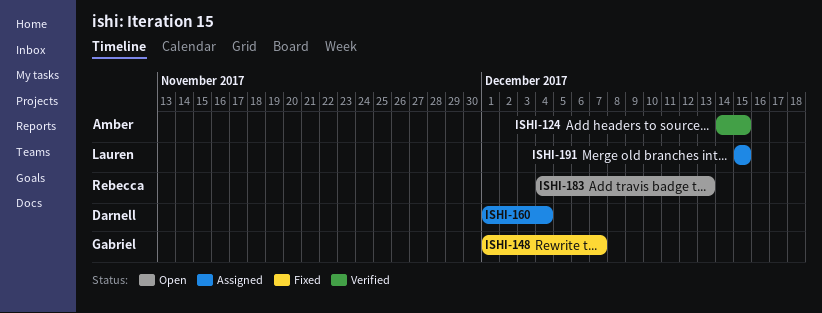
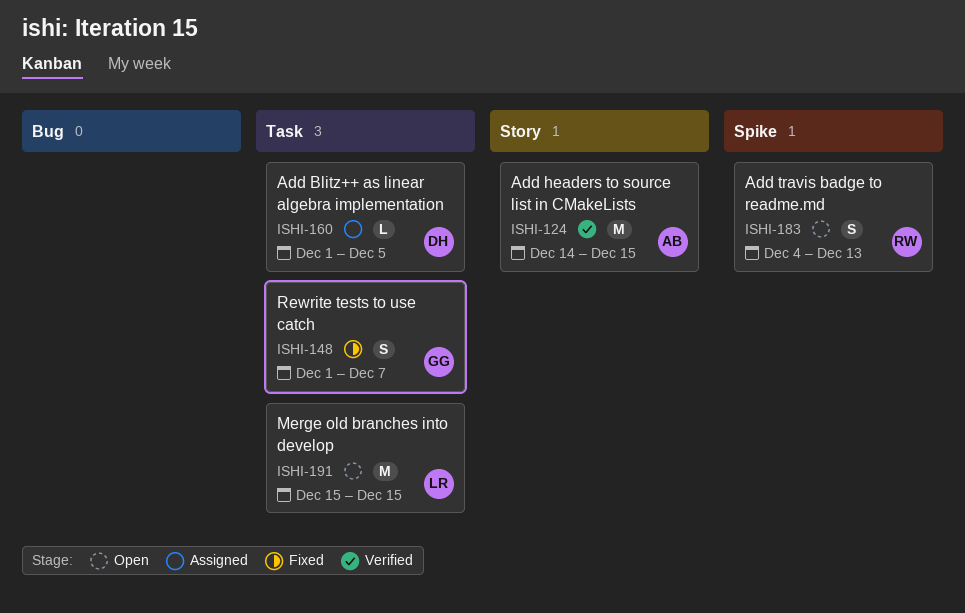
ISHI-160, due: Dec 4 -> Dec 5
ISHI-191, status: Assigned -> Open

